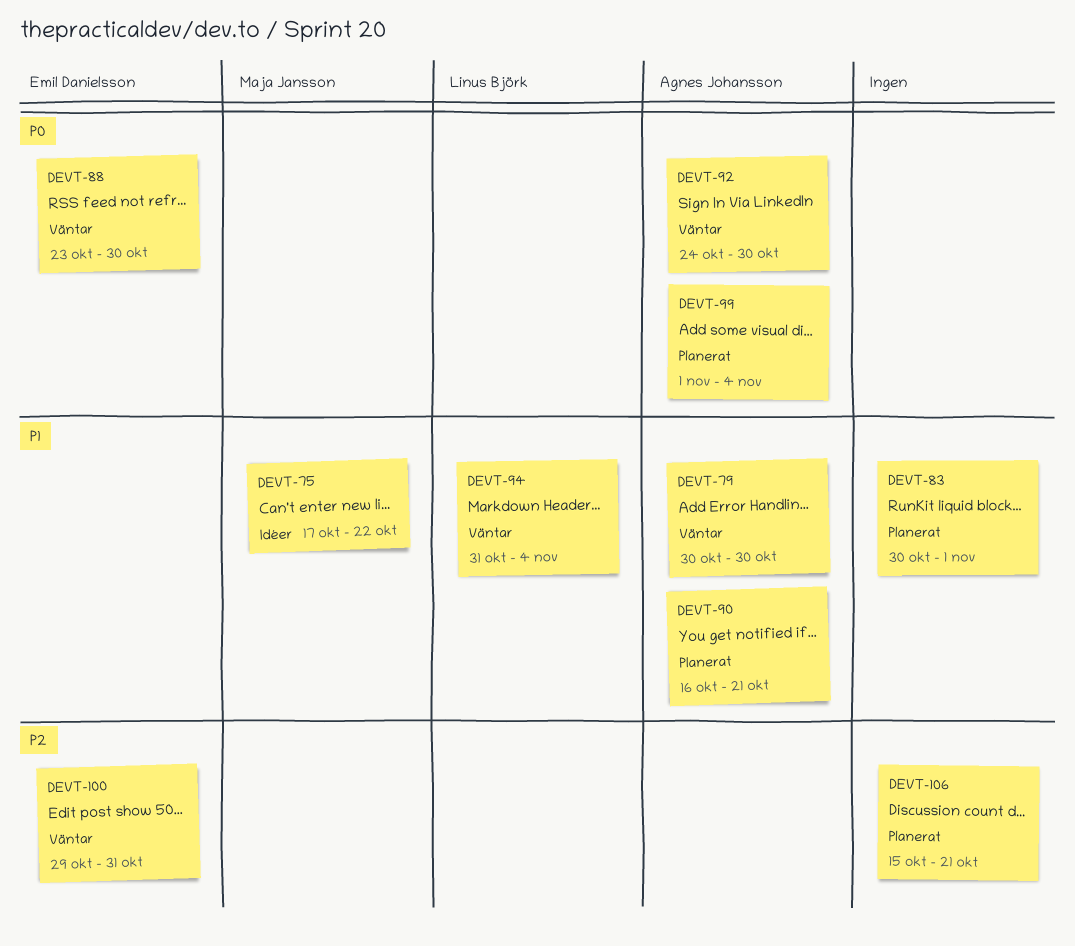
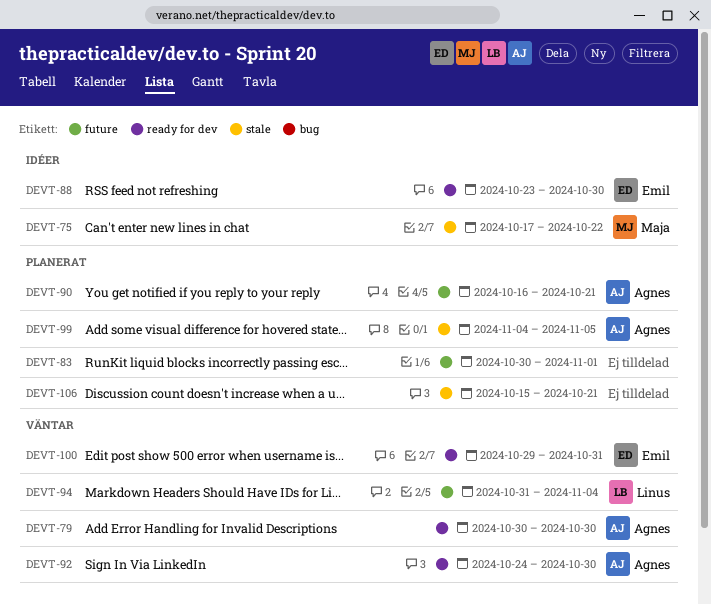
DEVT-88, status: Väntar -> Idéer
DEVT-99, start: Nov 1 -> Nov 4
DEVT-99, due: Nov 4 -> Nov 5

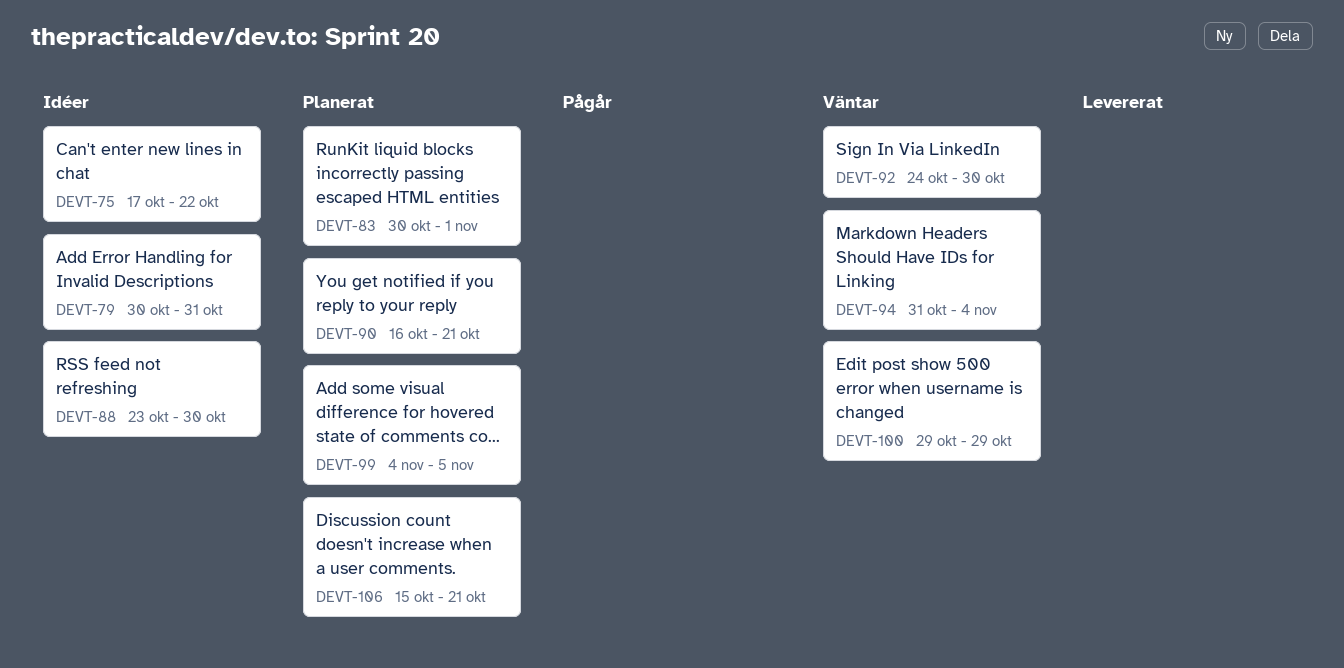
DEVT-79, status: Väntar -> Idéer
DEVT-79, due: Oct 30 -> Oct 31
DEVT-100, due: Oct 31 -> Oct 29

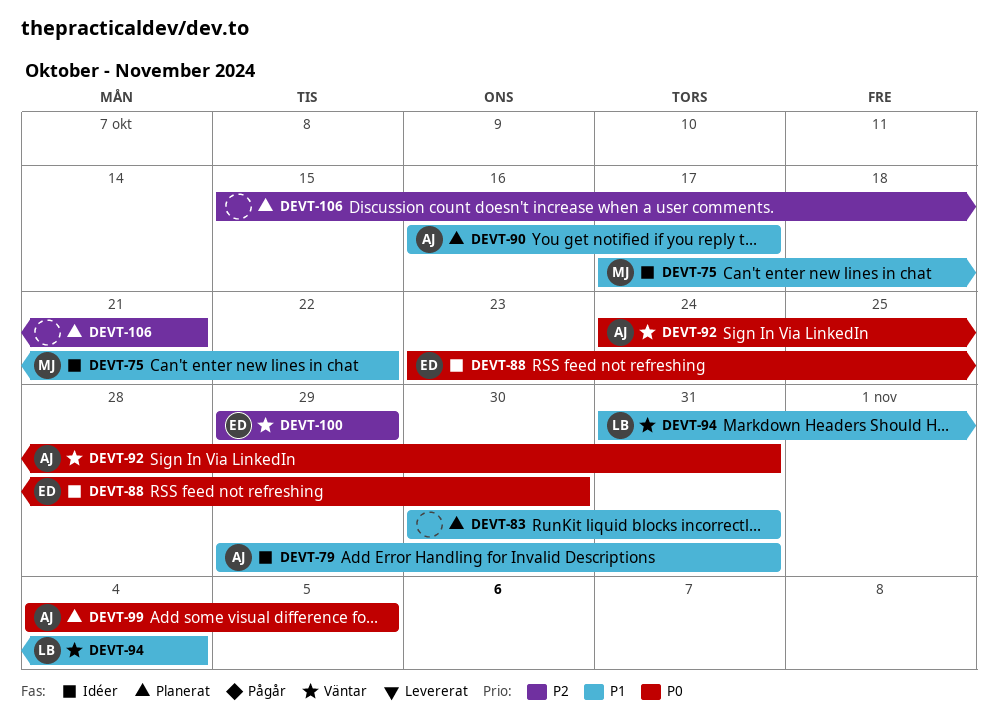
DEVT-79, start: Oct 30 -> Oct 29
DEVT-83, due: Nov 1 -> Oct 31
DEVT-90, due: Oct 21 -> Oct 17
DEVT-92, due: Oct 30 -> Oct 31

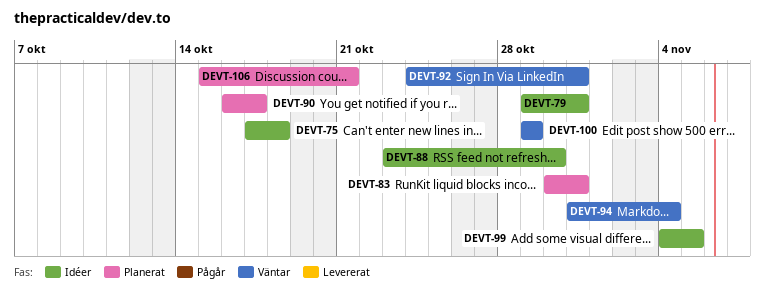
DEVT-75, due: Oct 22 -> Oct 18
DEVT-99, status: Planerat -> Idéer

